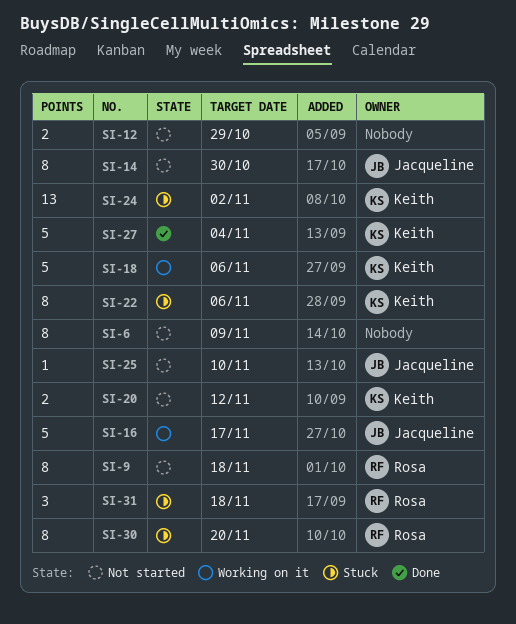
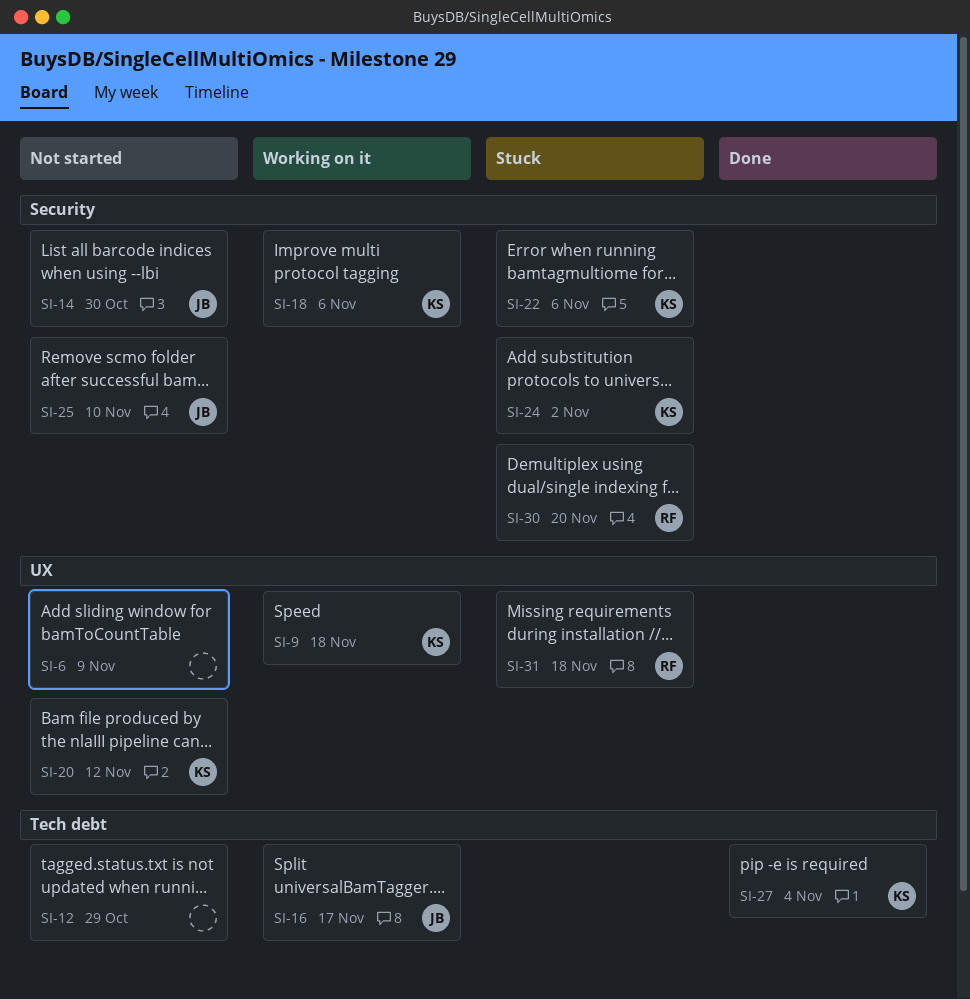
SI-9, status: Not started -> Working on it
SI-9, owner: Rosa -> Keith

